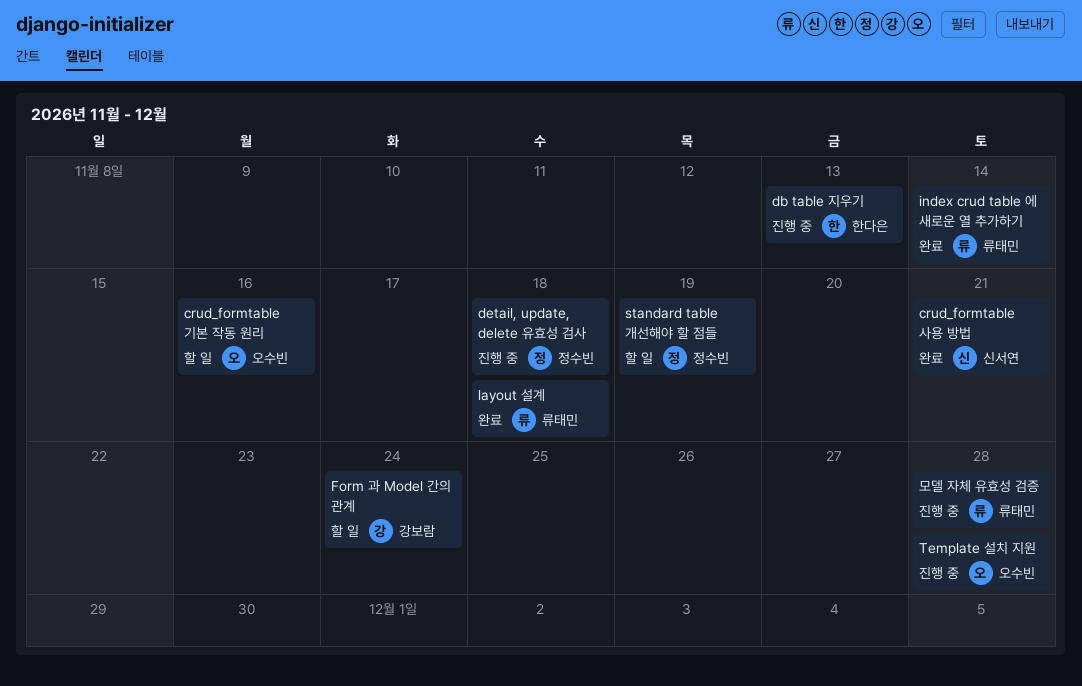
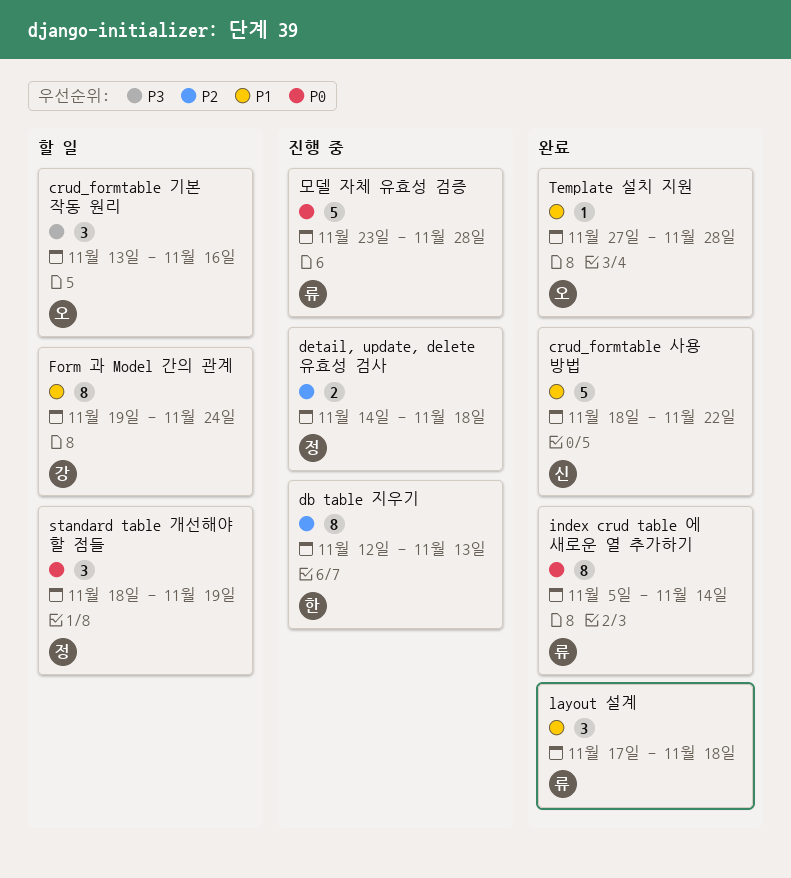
crud_formtable 사용 방법, due: Nov 21 -> Nov 22
Template 설치 지원, status: 진행 중 -> 완료

